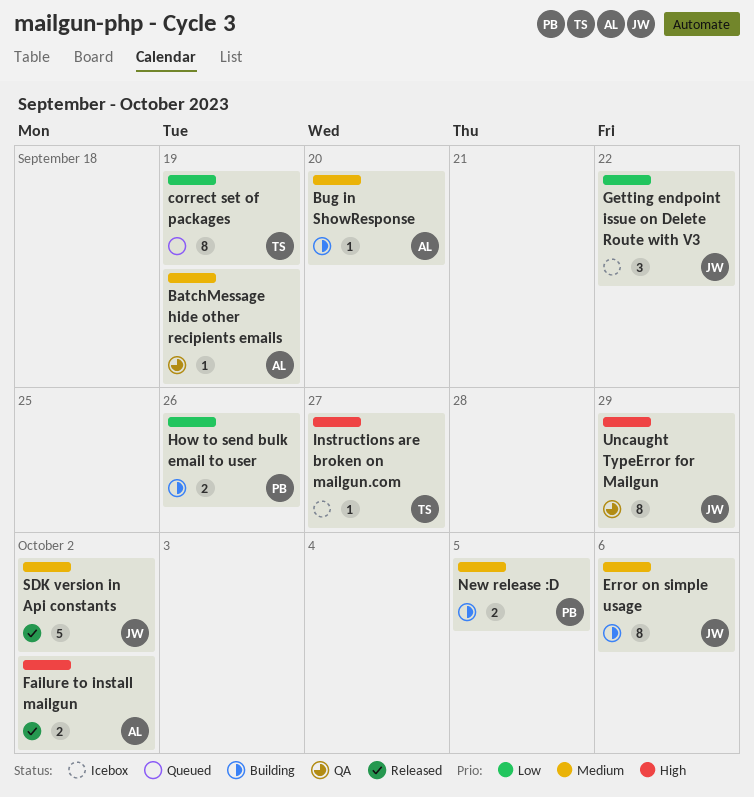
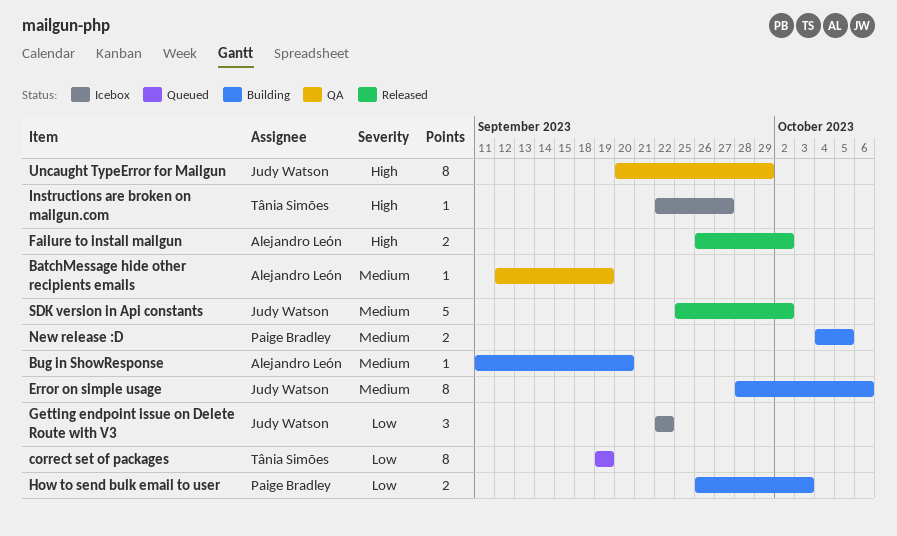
How to send bulk email to user, due: Sep 26 -> Oct 3

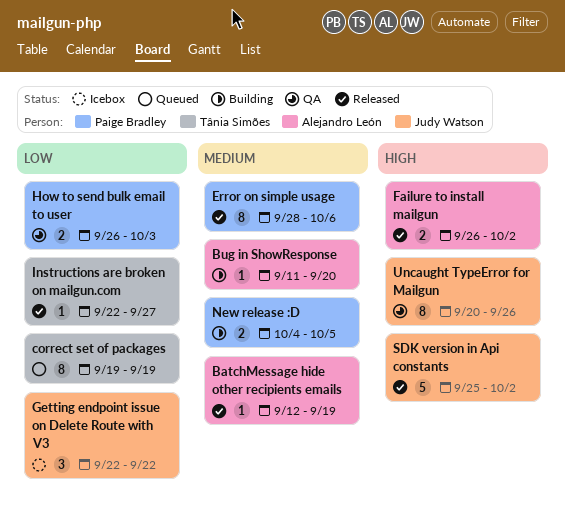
BatchMessage hide other recipients emails, status: QA -> Released
Error on simple usage, status: Building -> Released
Error on simple usage, owner: Judy Watson -> Paige Bradley
How to send bulk email to user, status: Building -> QA
Instructions are broken on mailgun.com, status: Icebox -> Released
Instructions are broken on mailgun.com, priority: High -> Low
SDK version in Api constants, priority: Medium -> High
Uncaught TypeError for Mailgun, due: Sep 29 -> Sep 26

